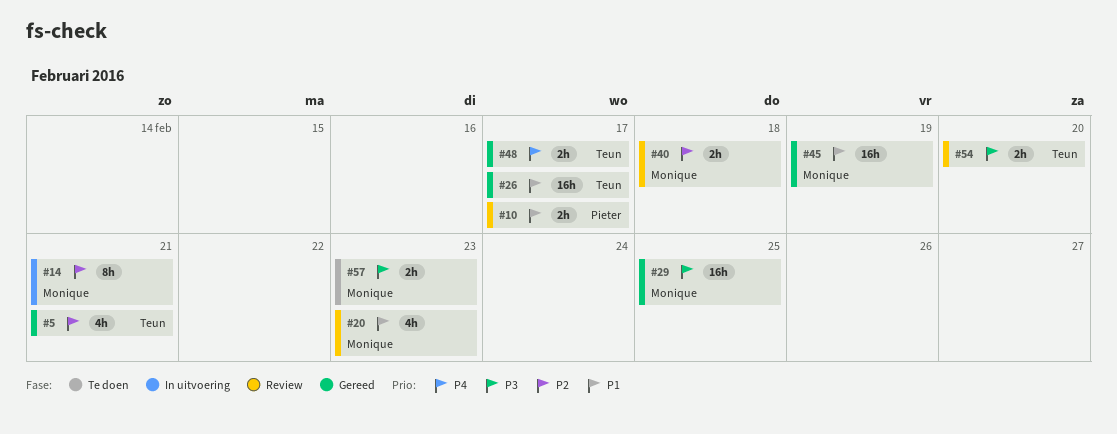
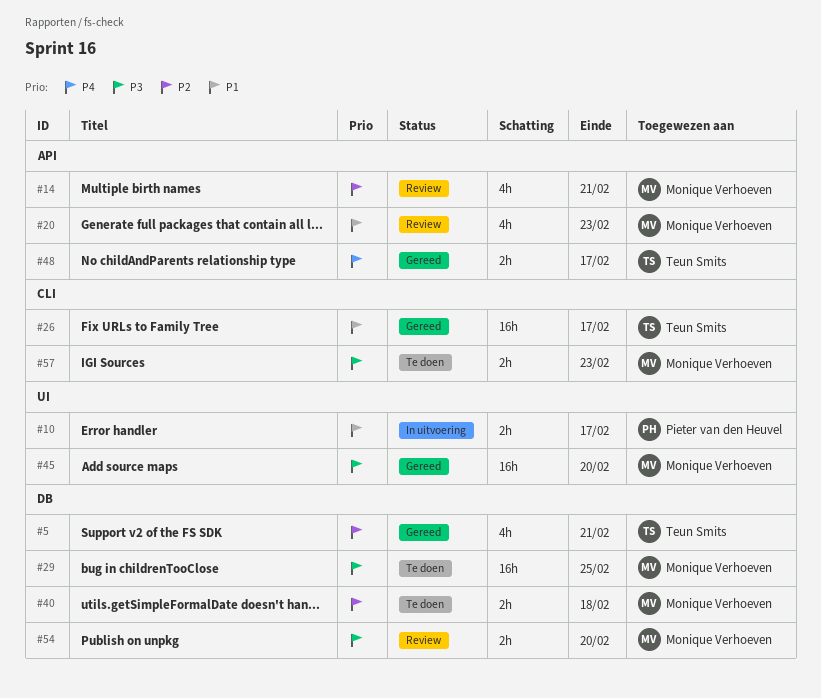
#10, status: Review -> In uitvoering
#14, status: In uitvoering -> Review
#14, estimate: 8h -> 4h
#29, status: Gereed -> Te doen
#40, status: Review -> Te doen
#45, priority: P1 -> P3
#45, due: Feb 19 -> Feb 20
#54, owner: Teun Smits -> Monique Verhoeven

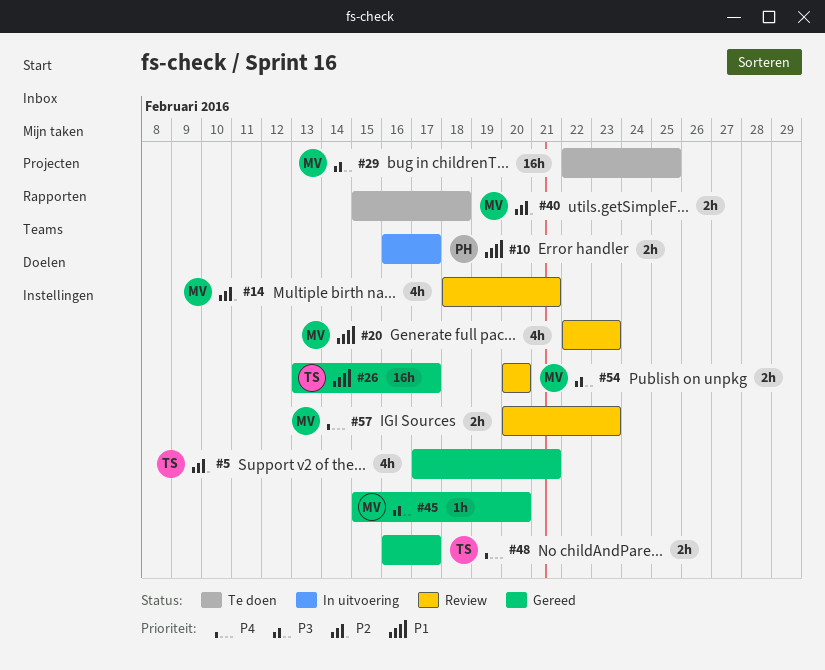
#45, estimate: 16h -> 1h
#57, status: Te doen -> Review
#57, priority: P3 -> P4

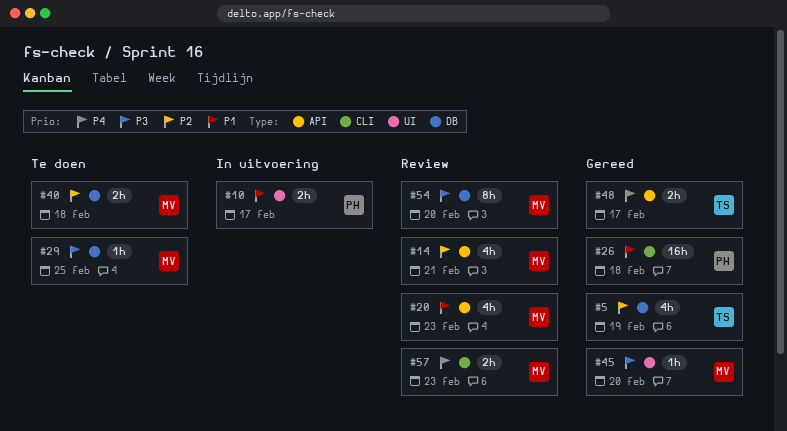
#5, due: Feb 21 -> Feb 19
#26, owner: TS -> PH
#26, due: Feb 17 -> Feb 18
#29, estimate: 16h -> 1h
#54, estimate: 2h -> 8h

